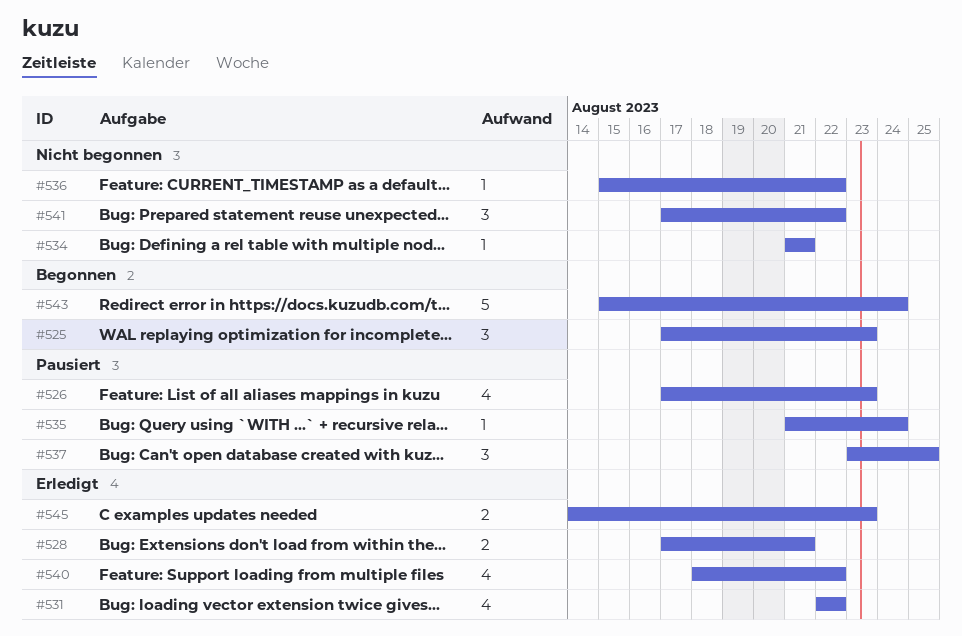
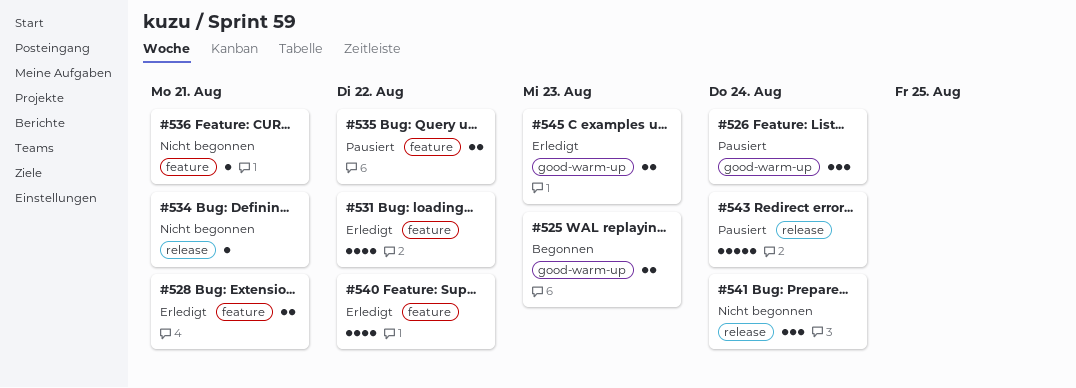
#525, estimate: 3 -> 2
#526, estimate: 4 -> 3
#526, due: Aug 23 -> Aug 24
#535, estimate: 1 -> 2
#535, due: Aug 24 -> Aug 22
#536, due: Aug 22 -> Aug 21
#537: present -> none
#541, due: Aug 22 -> Aug 24
#543, status: Begonnen -> Pausiert

